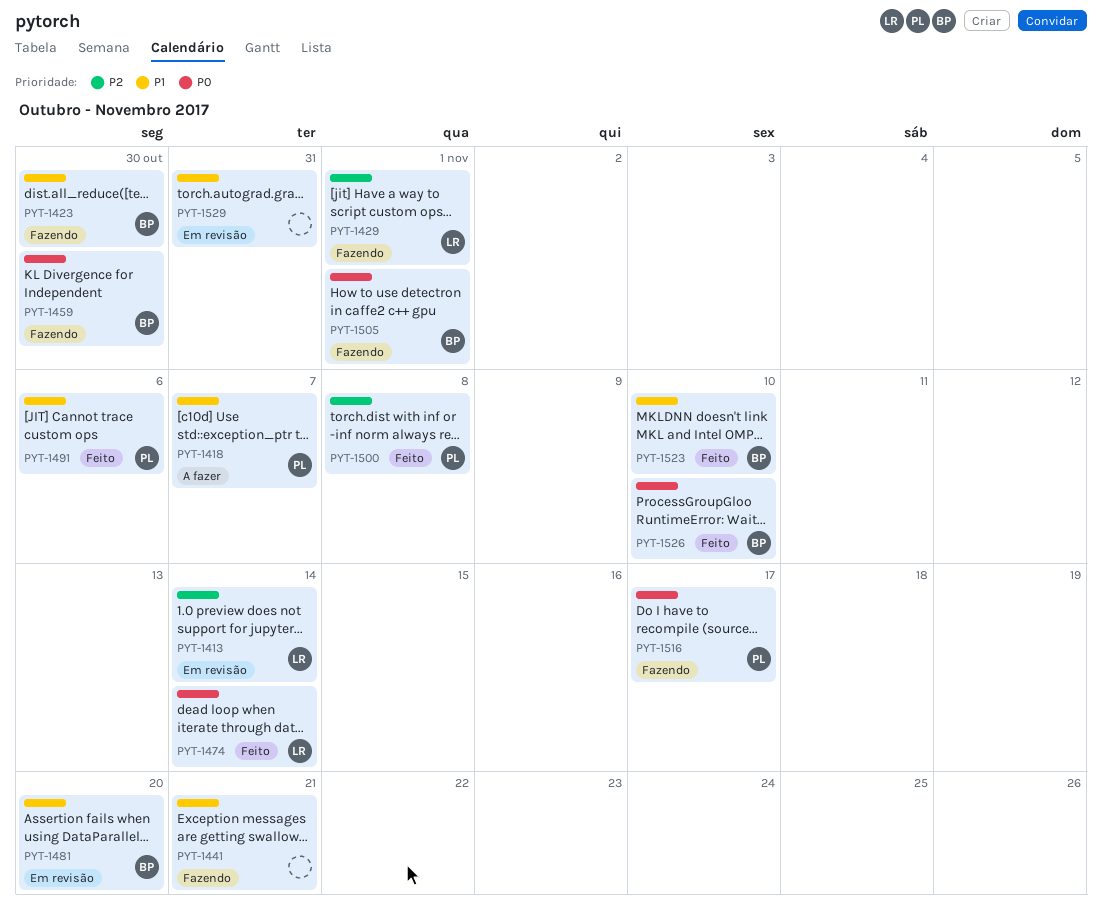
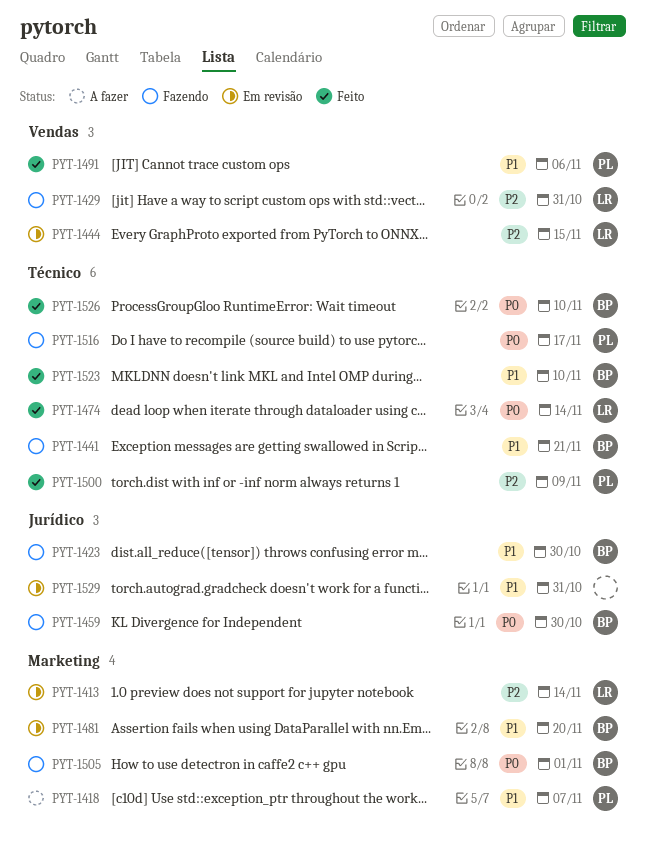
PYT-1429, due: Nov 1 -> Oct 31
PYT-1441, owner: none -> BP
PYT-1444: none -> present
PYT-1500, due: Nov 8 -> Nov 9

